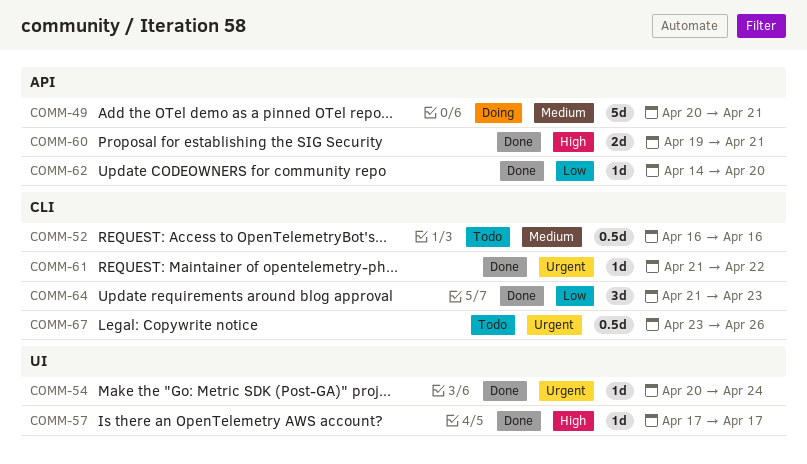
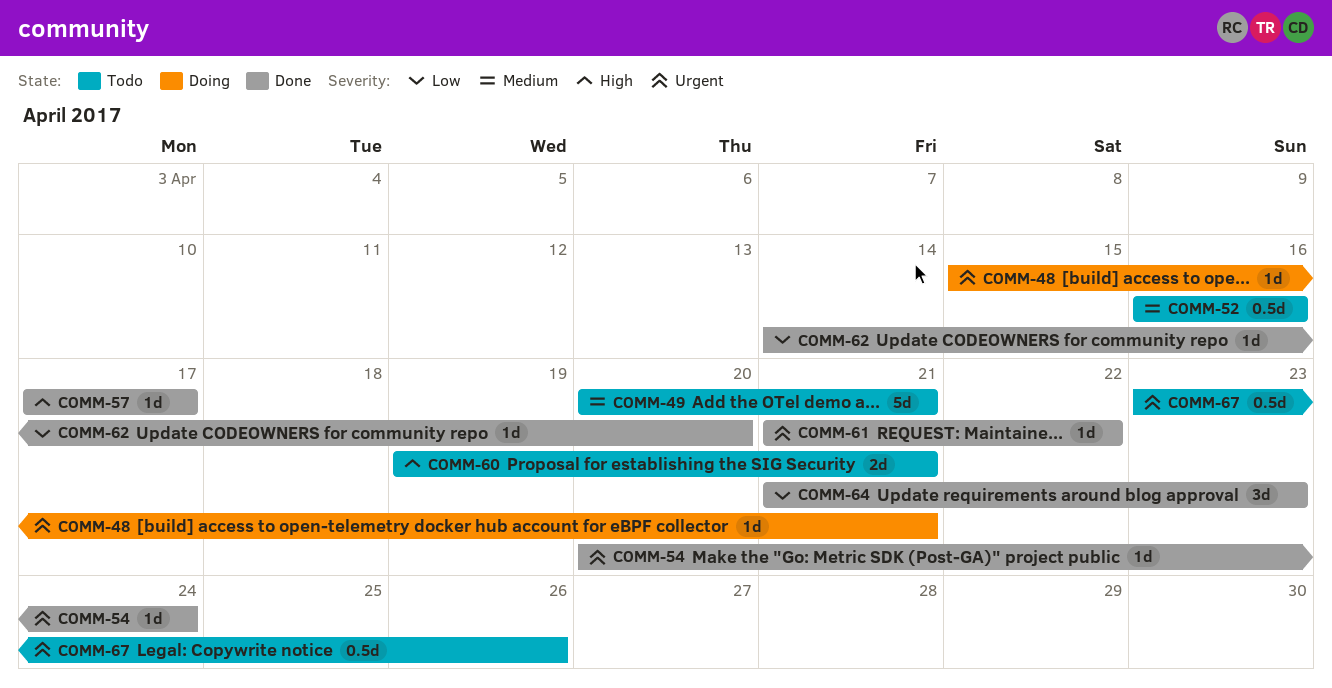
COMM-48: none -> present
COMM-49, status: Doing -> Todo
COMM-60, status: Done -> Todo

